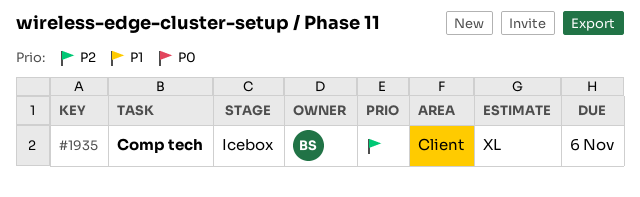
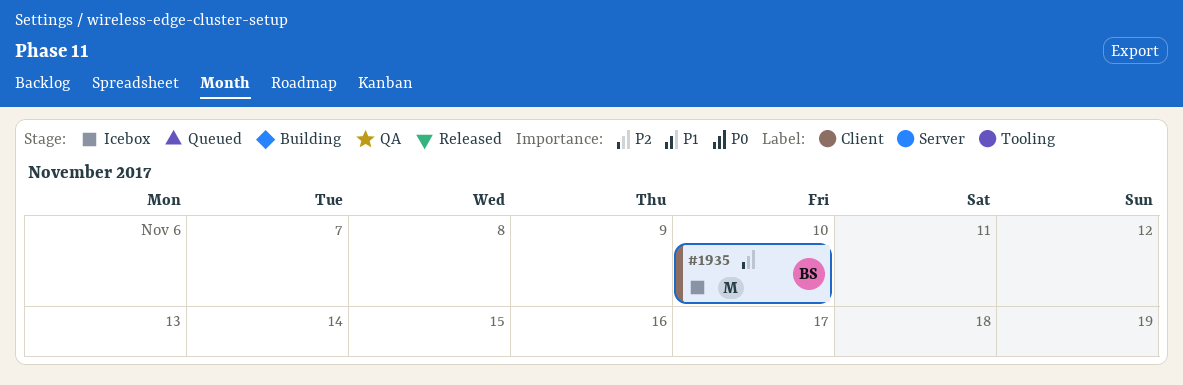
#1935, estimate: XL -> M
#1935, due: Nov 6 -> Nov 10

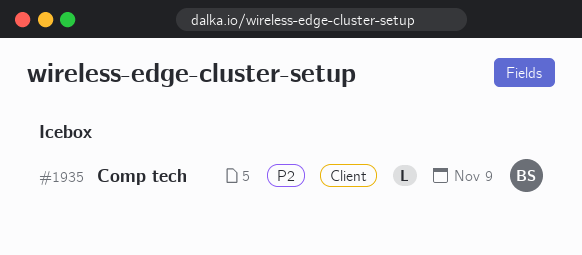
#1935, estimate: M -> L
#1935, due: Nov 10 -> Nov 9

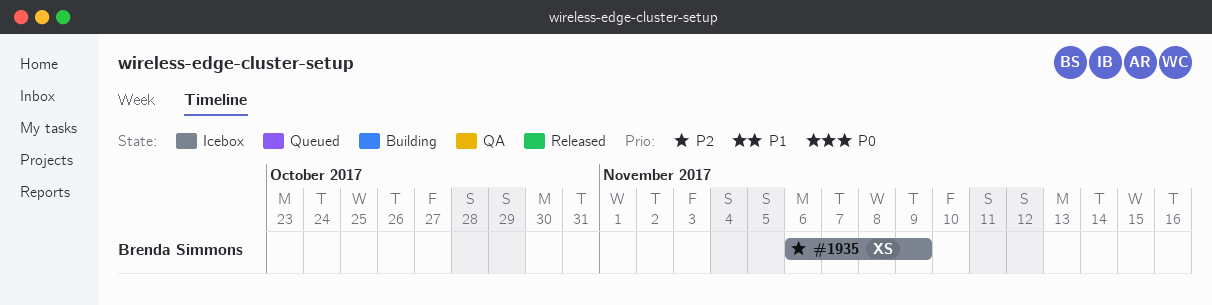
#1935, estimate: L -> XS

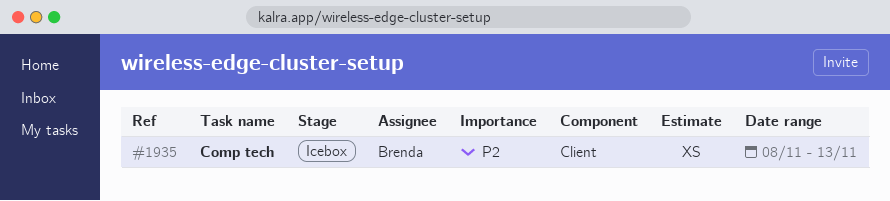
#1935, start: Nov 6 -> Nov 8
#1935, due: Nov 9 -> Nov 13

